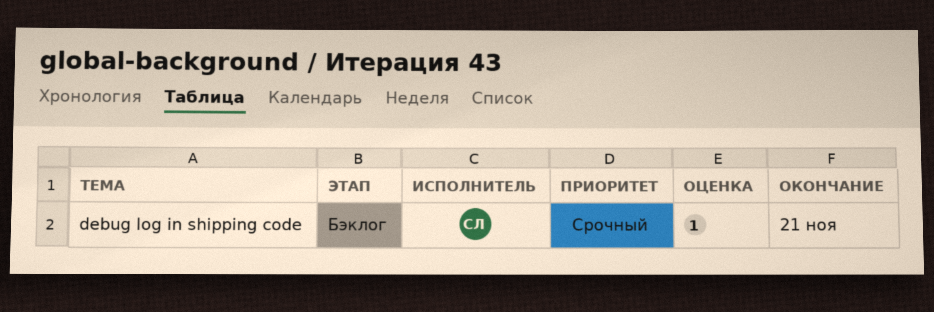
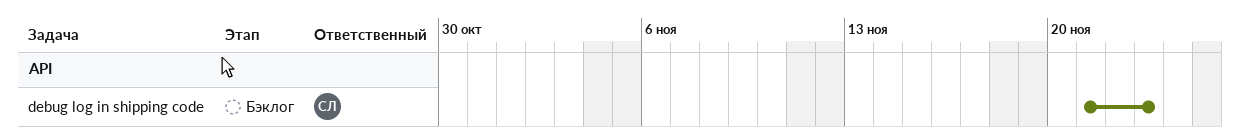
debug log in shipping code, due: Nov 21 -> Nov 23

